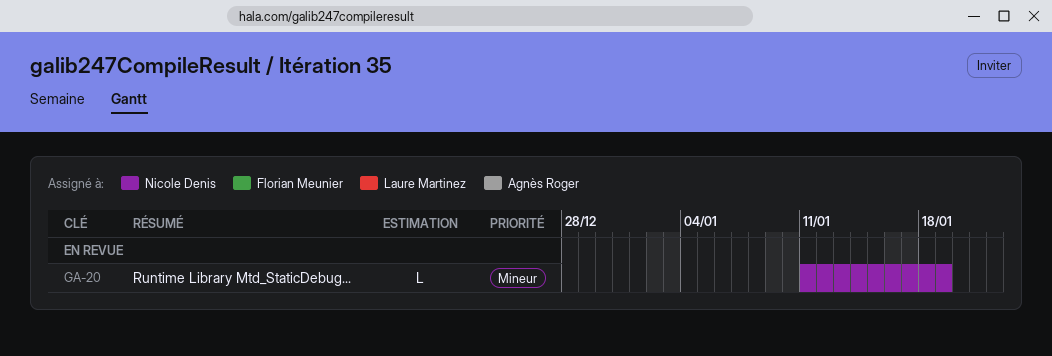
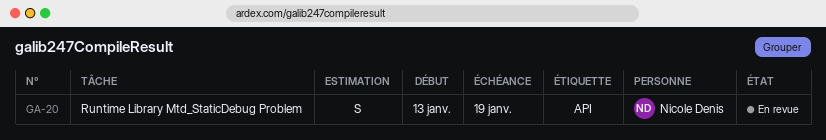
GA-20, estimate: L -> S
GA-20, start: Jan 11 -> Jan 13

